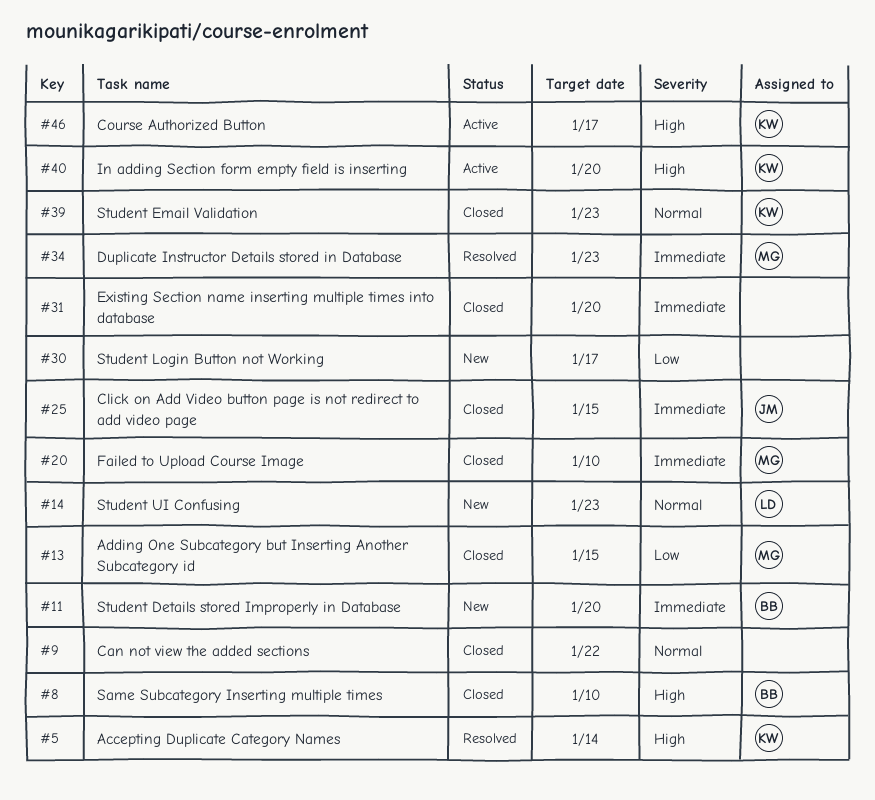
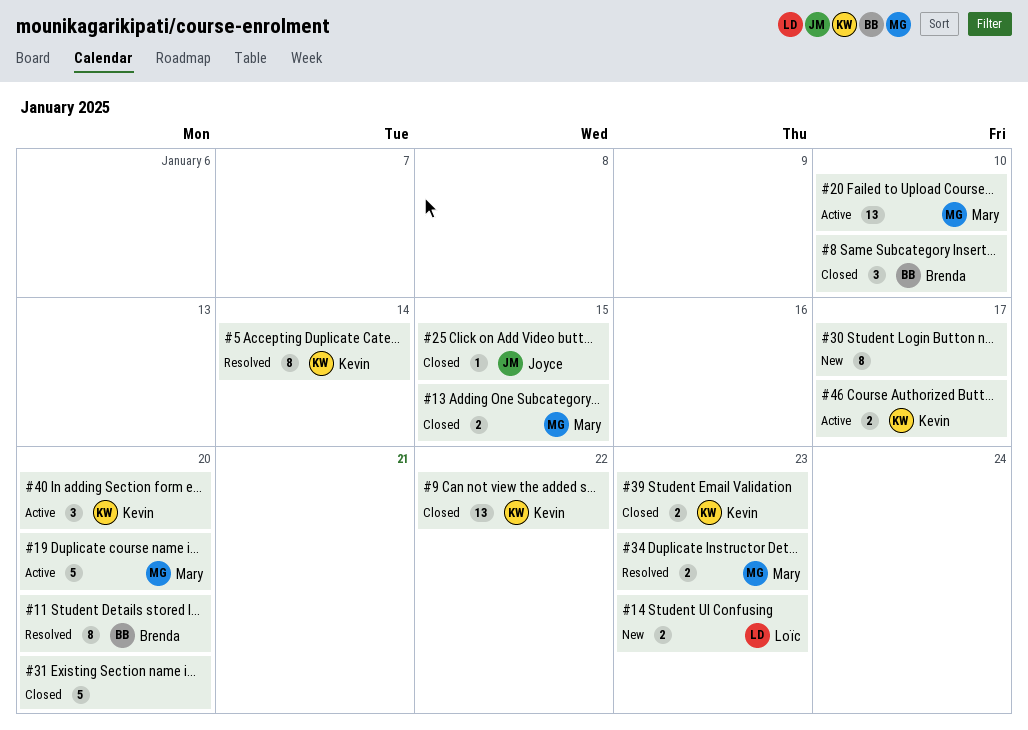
#9, owner: none -> Kevin
#11, status: New -> Resolved
#19: none -> present
#20, status: Closed -> Active

